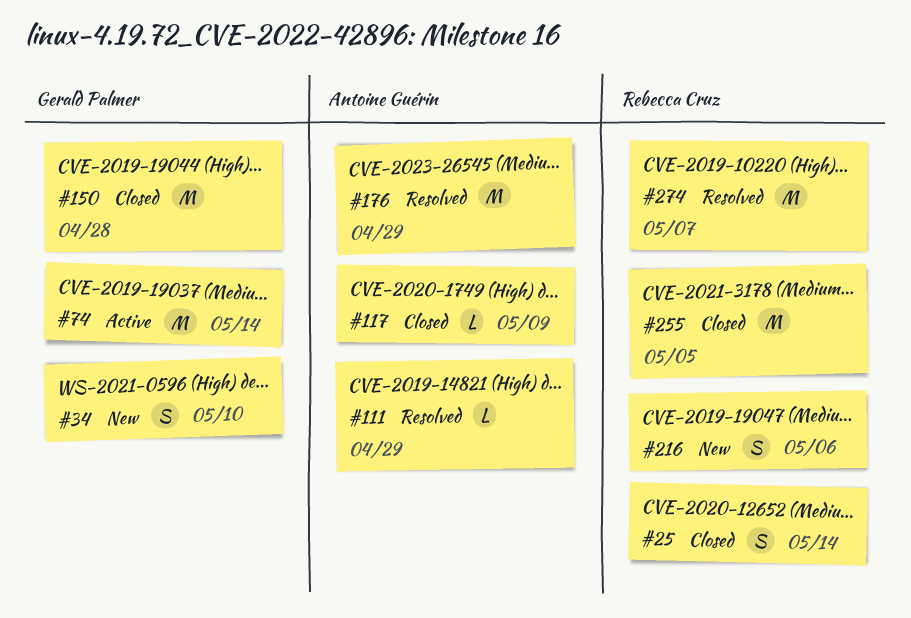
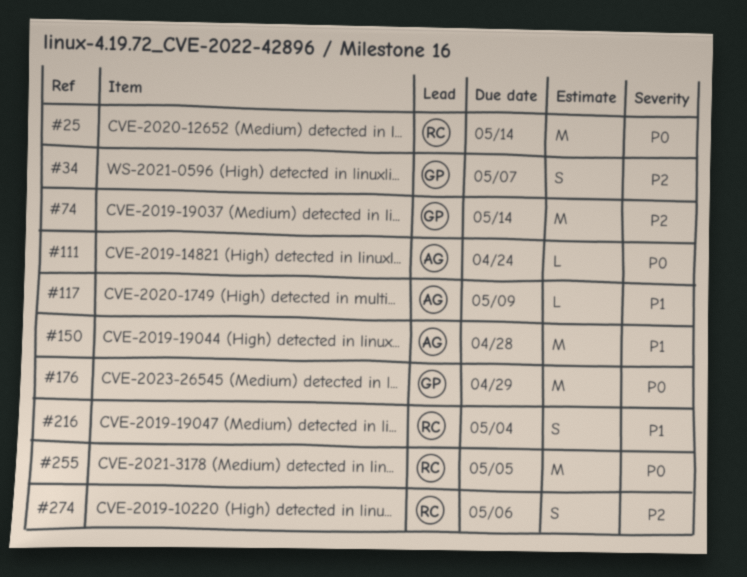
#25, estimate: S -> M
#34, due: May 10 -> May 7
#111, due: Apr 29 -> Apr 24
#150, owner: Gerald Palmer -> Antoine Guérin
#176, owner: Antoine Guérin -> Gerald Palmer
#216, due: May 6 -> May 4
#274, estimate: M -> S
#274, due: May 7 -> May 6

